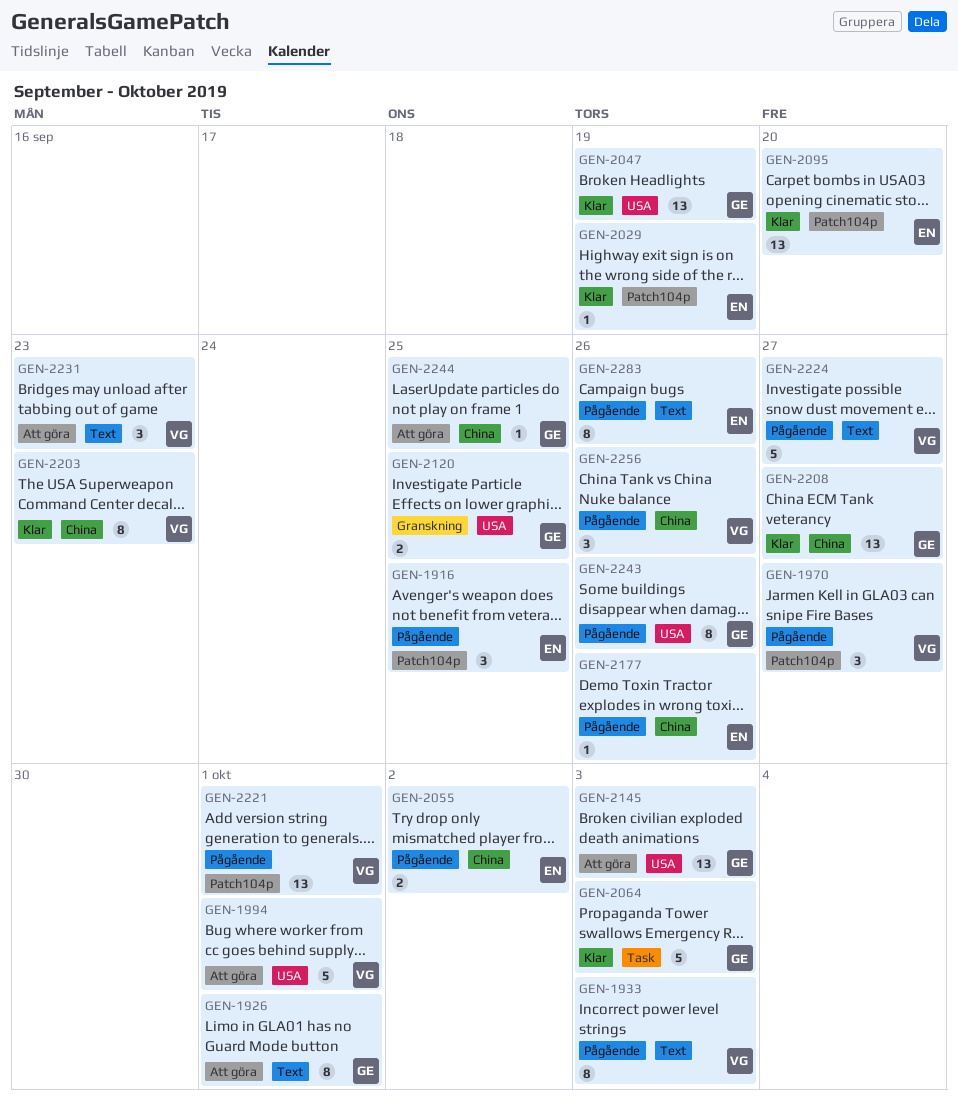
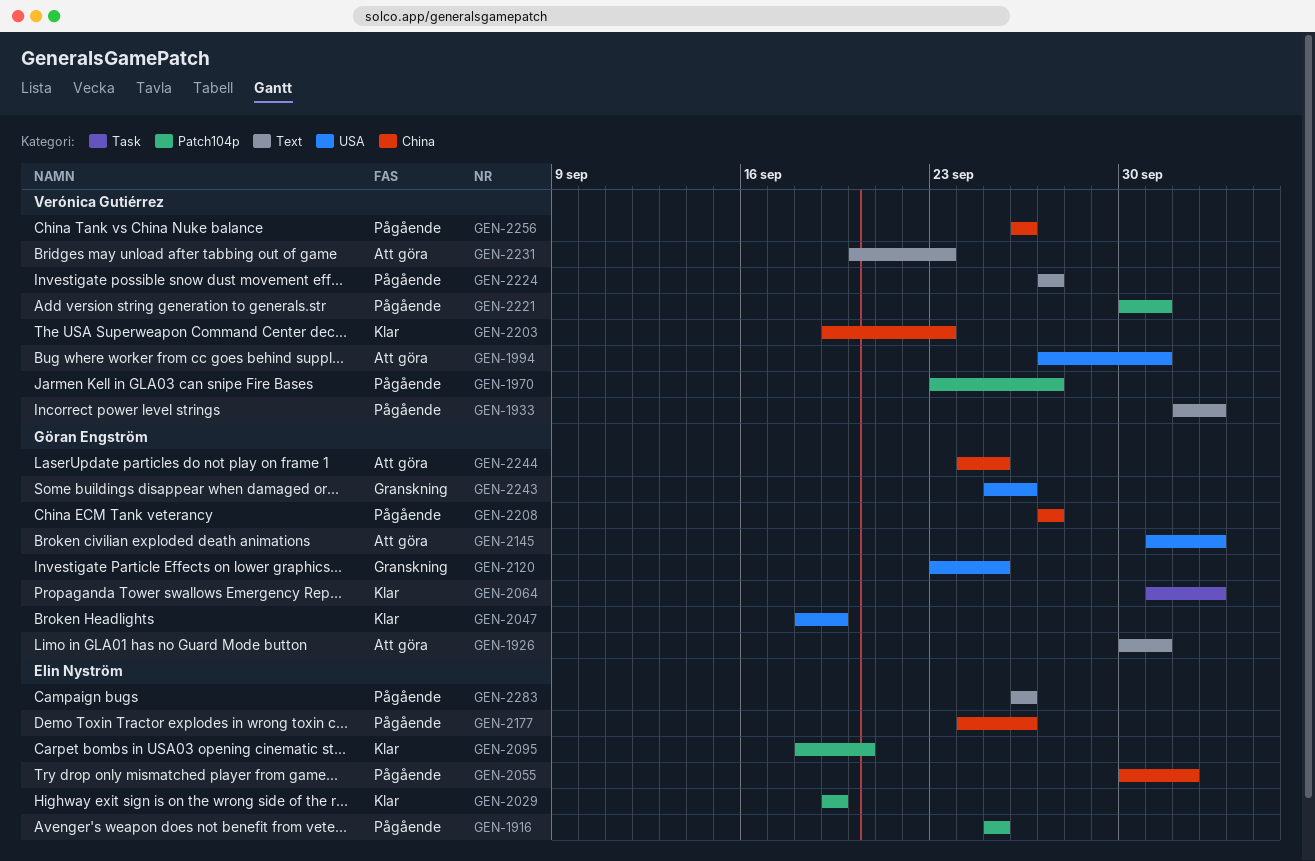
GEN-2208, status: Klar -> Pågående
GEN-2243, status: Pågående -> Granskning

